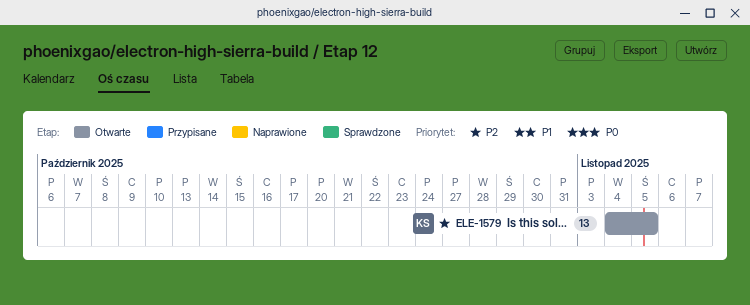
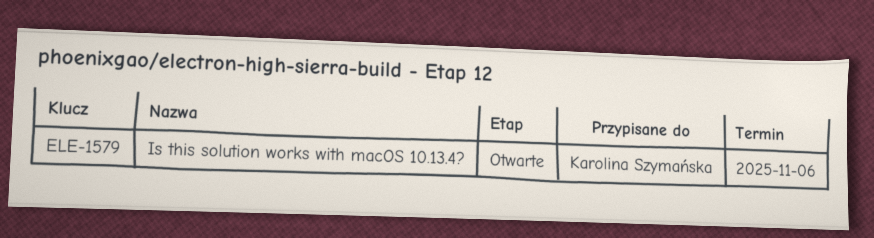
ELE-1579, due: Nov 5 -> Nov 6

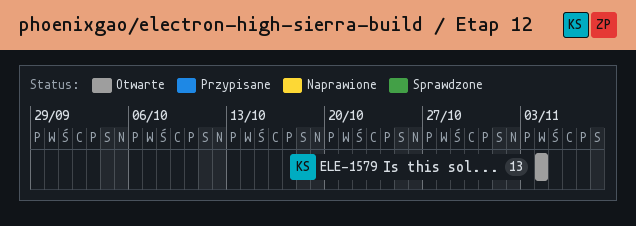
ELE-1579, due: Nov 6 -> Nov 4

